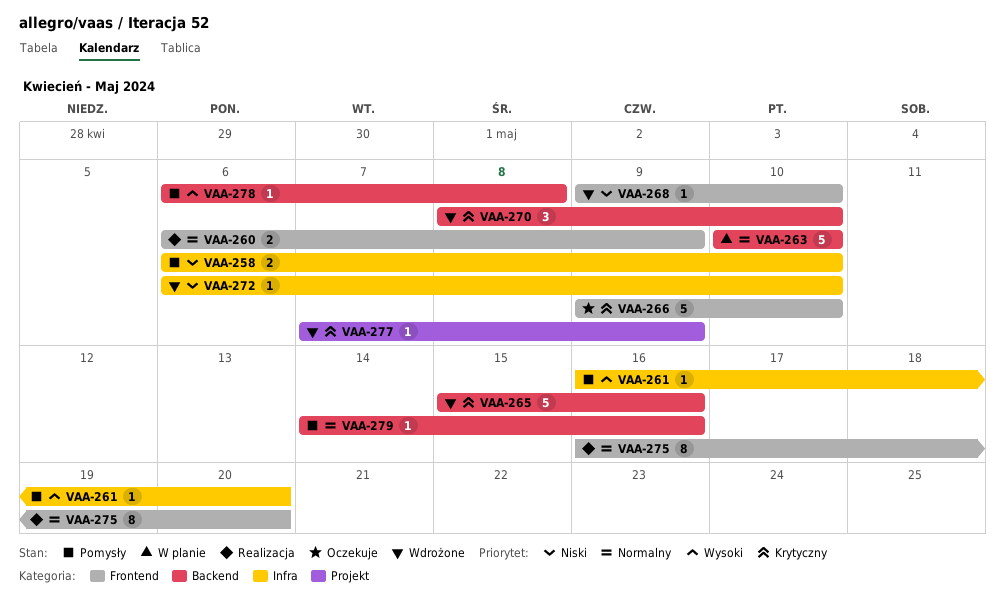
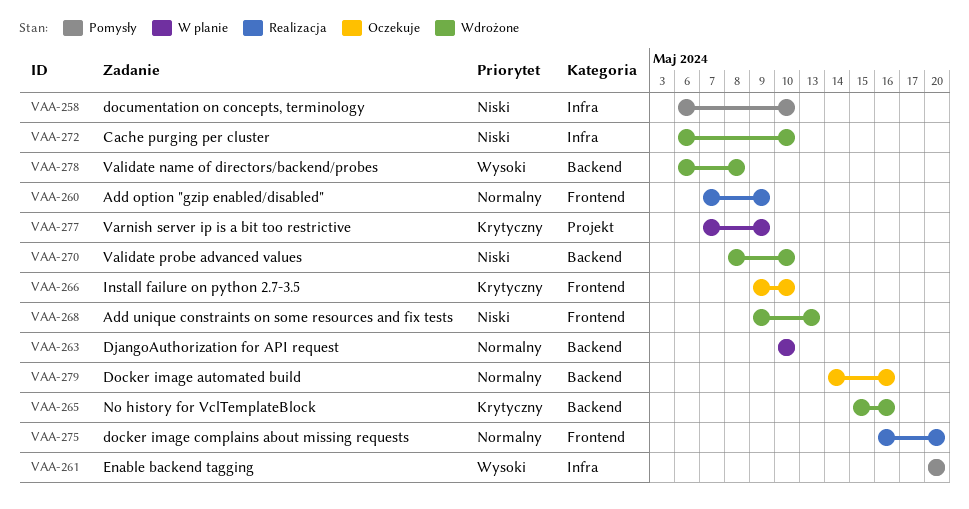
VAA-260, start: May 6 -> May 7
VAA-261, start: May 16 -> May 20
VAA-268, due: May 10 -> May 13
VAA-270, priority: Krytyczny -> Niski
VAA-277, status: Wdrożone -> W planie
VAA-278, status: Pomysły -> Wdrożone
VAA-279, status: Pomysły -> Oczekuje

